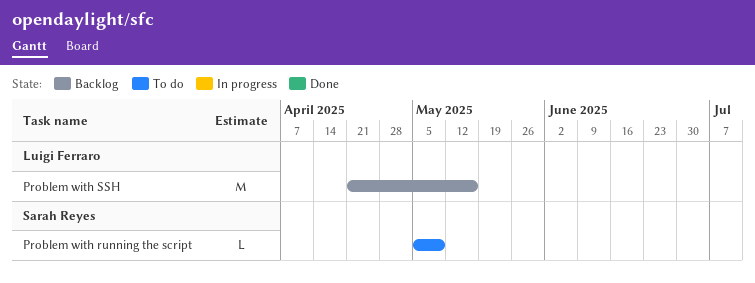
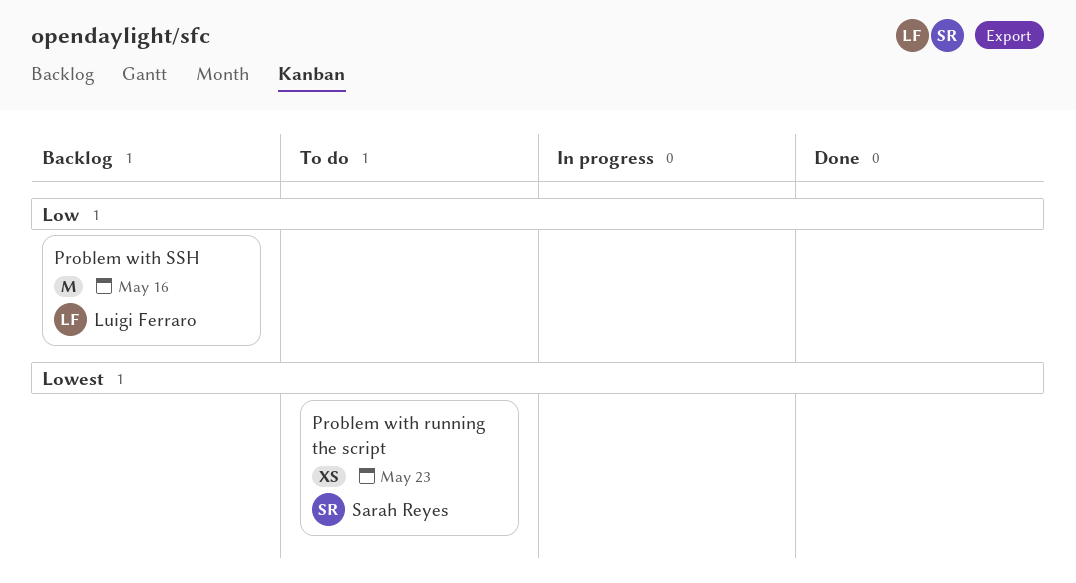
Problem with running the script, estimate: L -> XS
Problem with running the script, due: May 9 -> May 23

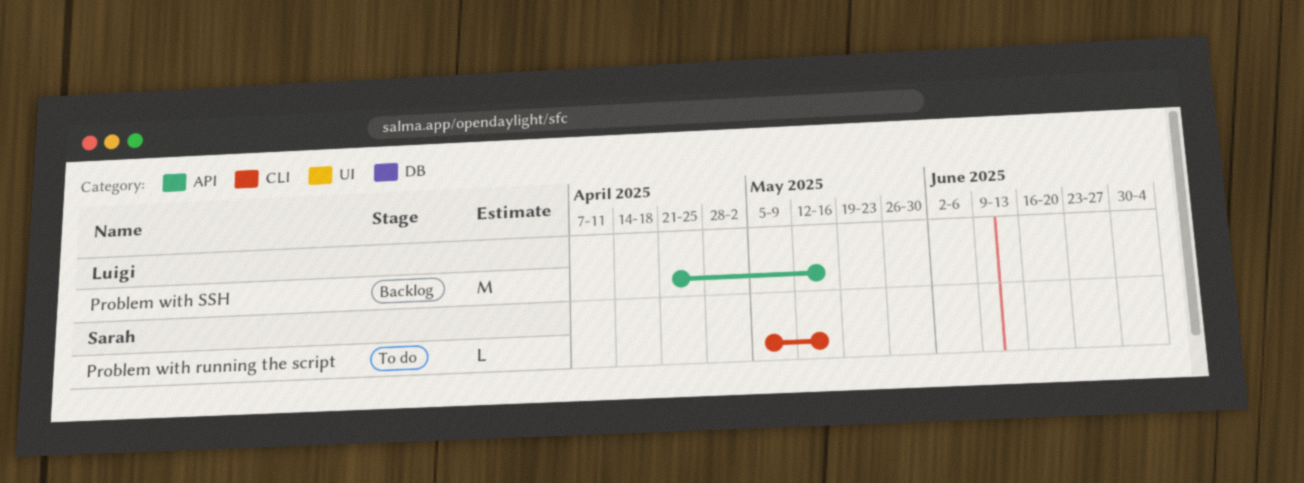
Problem with running the script, estimate: XS -> L
Problem with running the script, due: May 23 -> May 16

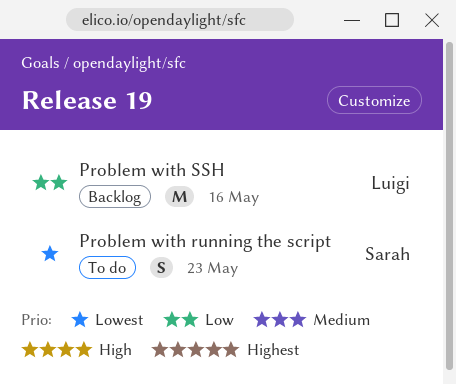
Problem with running the script, estimate: L -> S
Problem with running the script, due: May 16 -> May 23

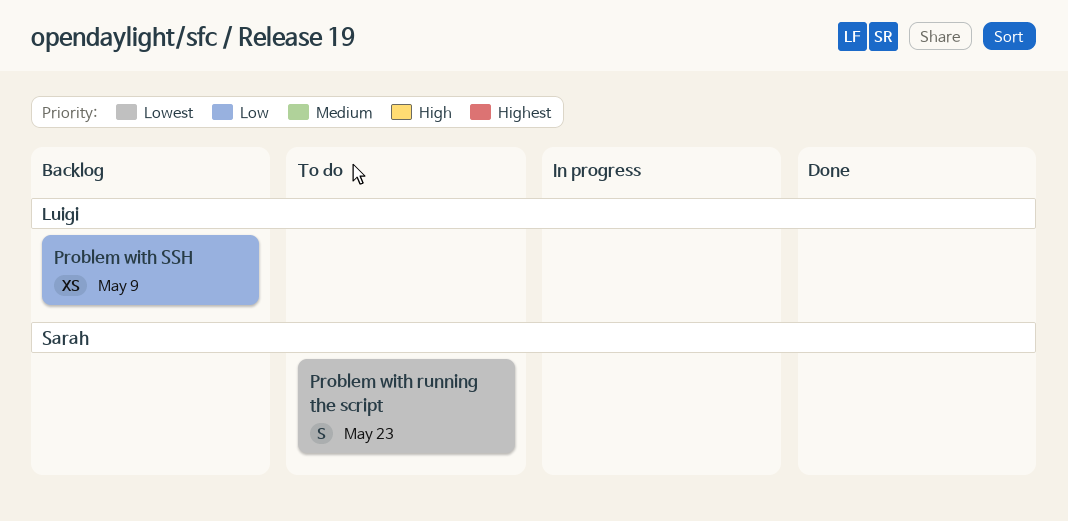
Problem with SSH, estimate: M -> XS
Problem with SSH, due: May 16 -> May 9

